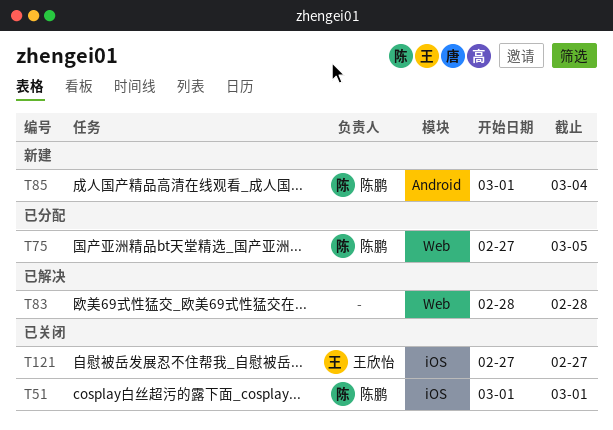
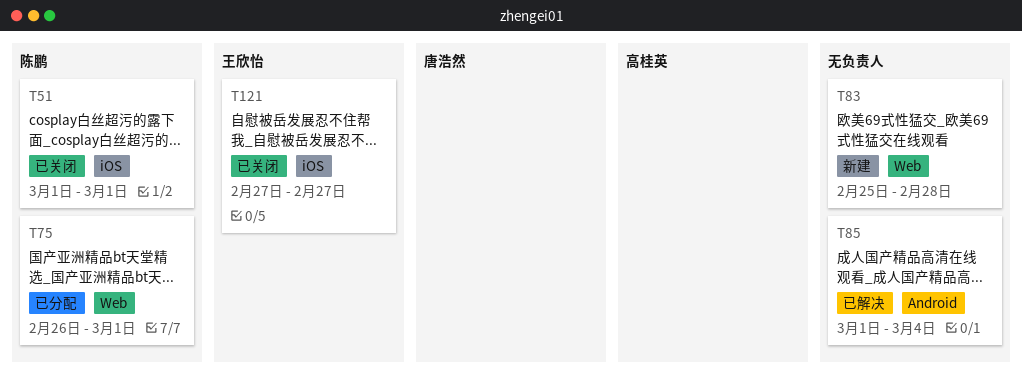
T75, start: Feb 27 -> Feb 26
T75, due: Mar 5 -> Mar 1
T83, status: 已解决 -> 新建
T83, start: Feb 28 -> Feb 25
T85, status: 新建 -> 已解决
T85, owner: 陈鹏 -> none

